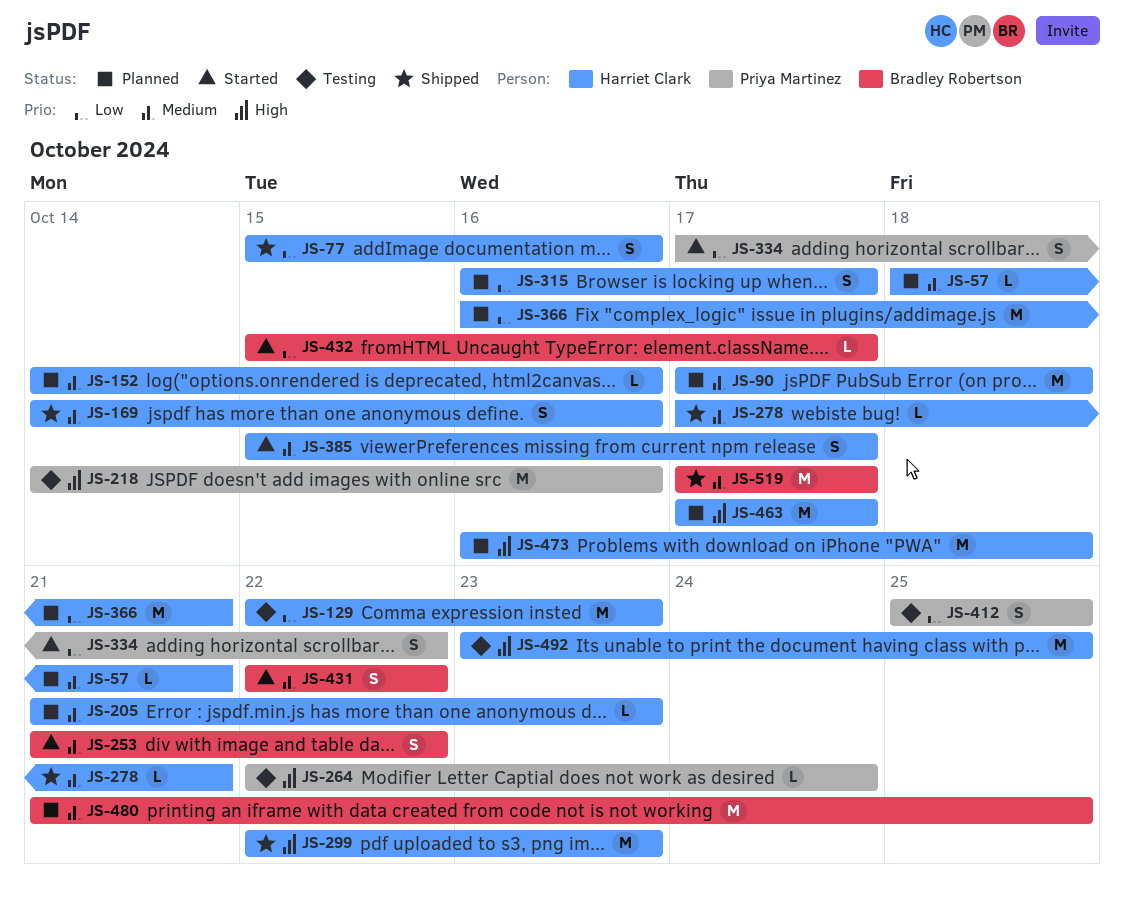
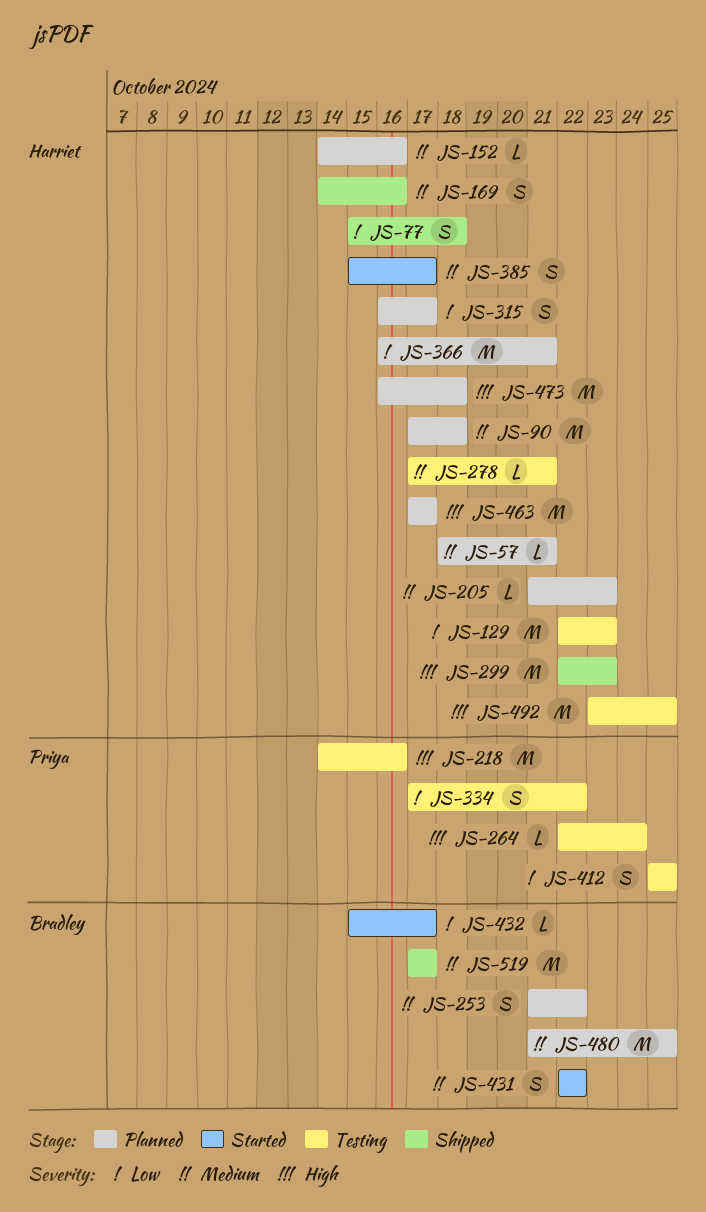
JS-77, due: Oct 16 -> Oct 18
JS-253, status: Started -> Planned
JS-278, status: Shipped -> Testing
JS-334, status: Started -> Testing

